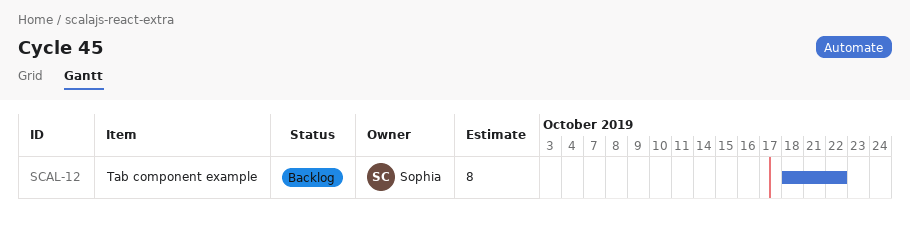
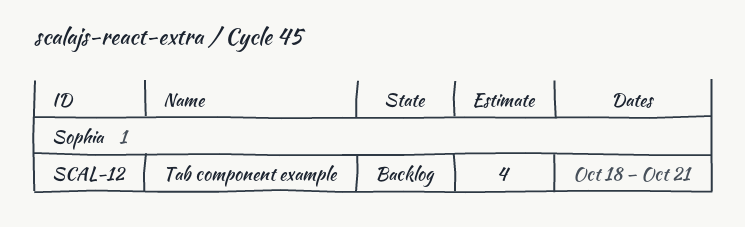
SCAL-12, estimate: 8 -> 4
SCAL-12, due: Oct 22 -> Oct 21

